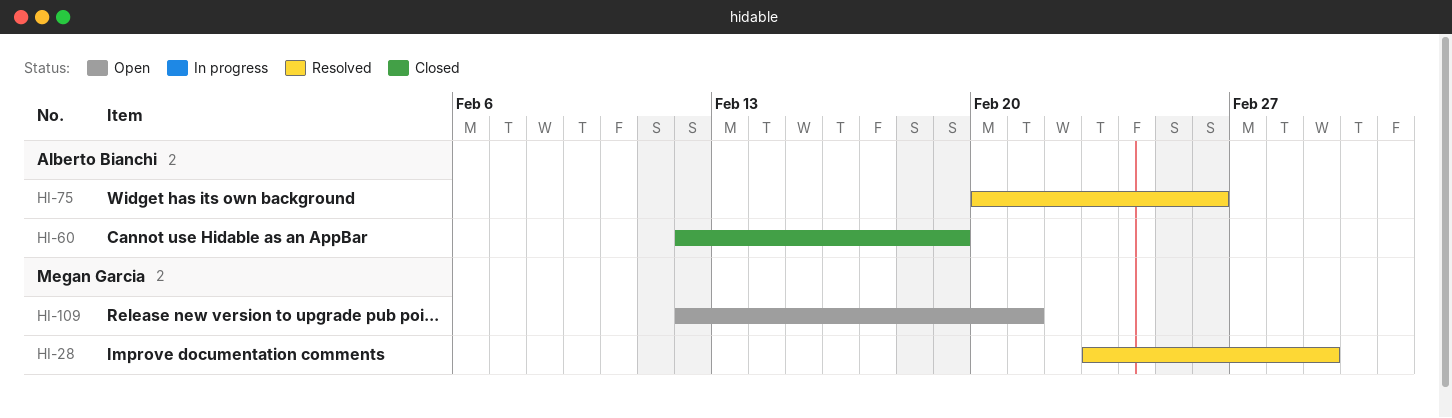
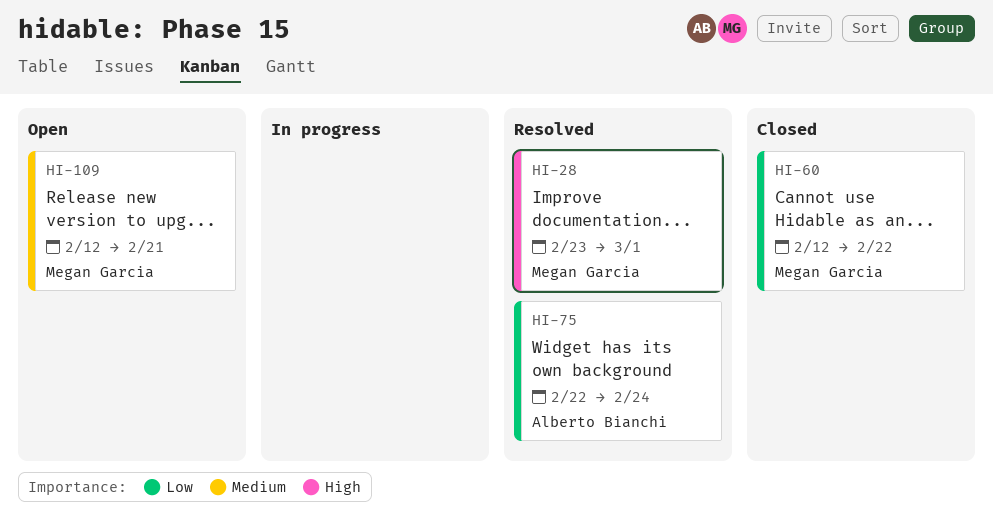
HI-60, owner: Alberto Bianchi -> Megan Garcia
HI-60, due: Feb 19 -> Feb 22
HI-75, start: Feb 20 -> Feb 22
HI-75, due: Feb 26 -> Feb 24

